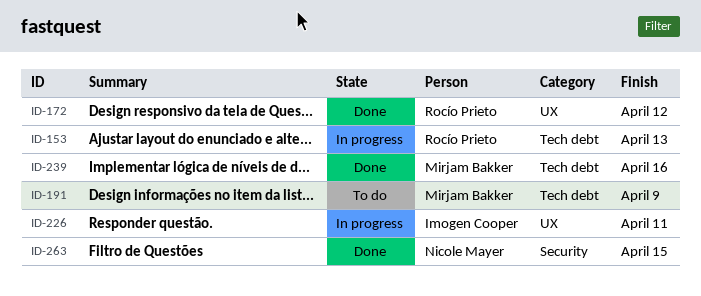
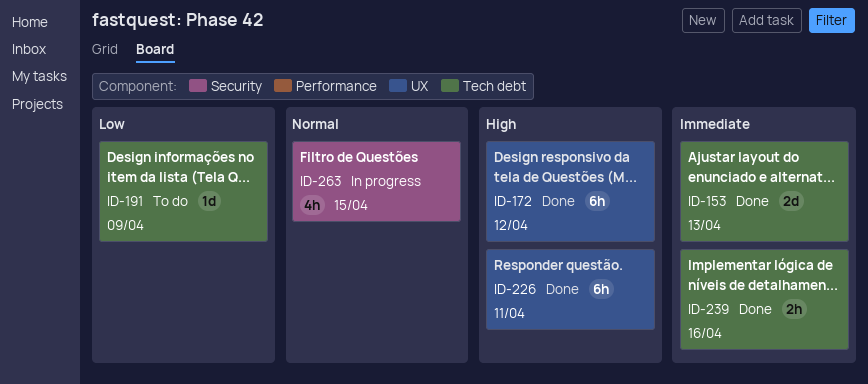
ID-153, status: In progress -> Done
ID-226, status: In progress -> Done
ID-263, status: Done -> In progress

